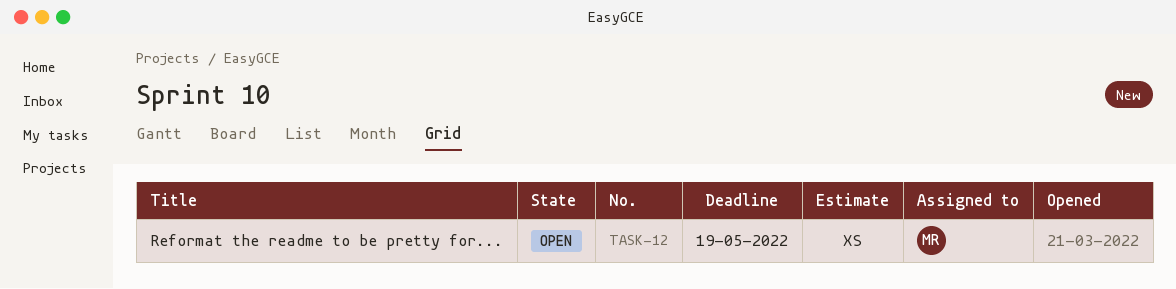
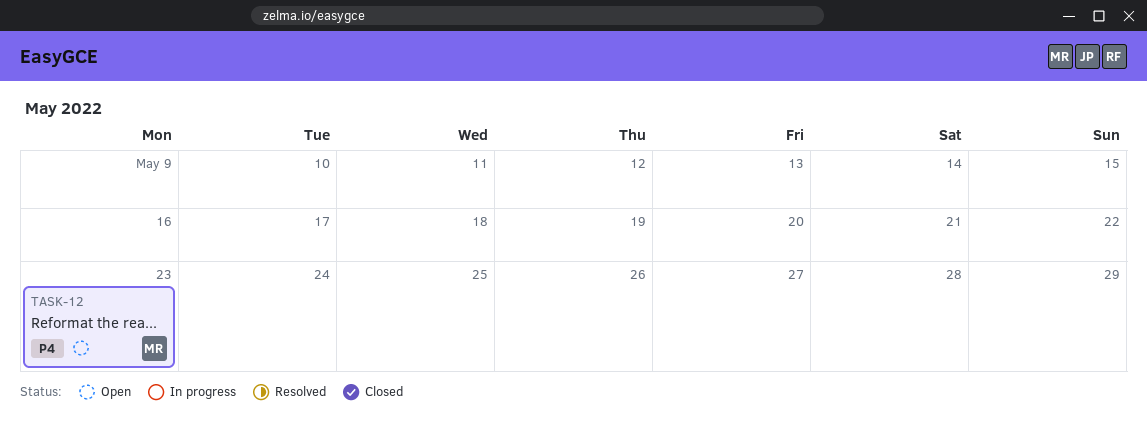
TASK-12, due: May 19 -> May 23

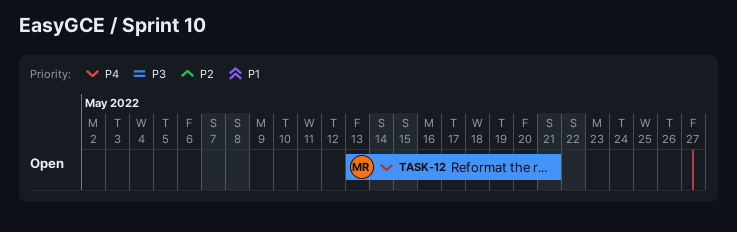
TASK-12, due: May 23 -> May 21

